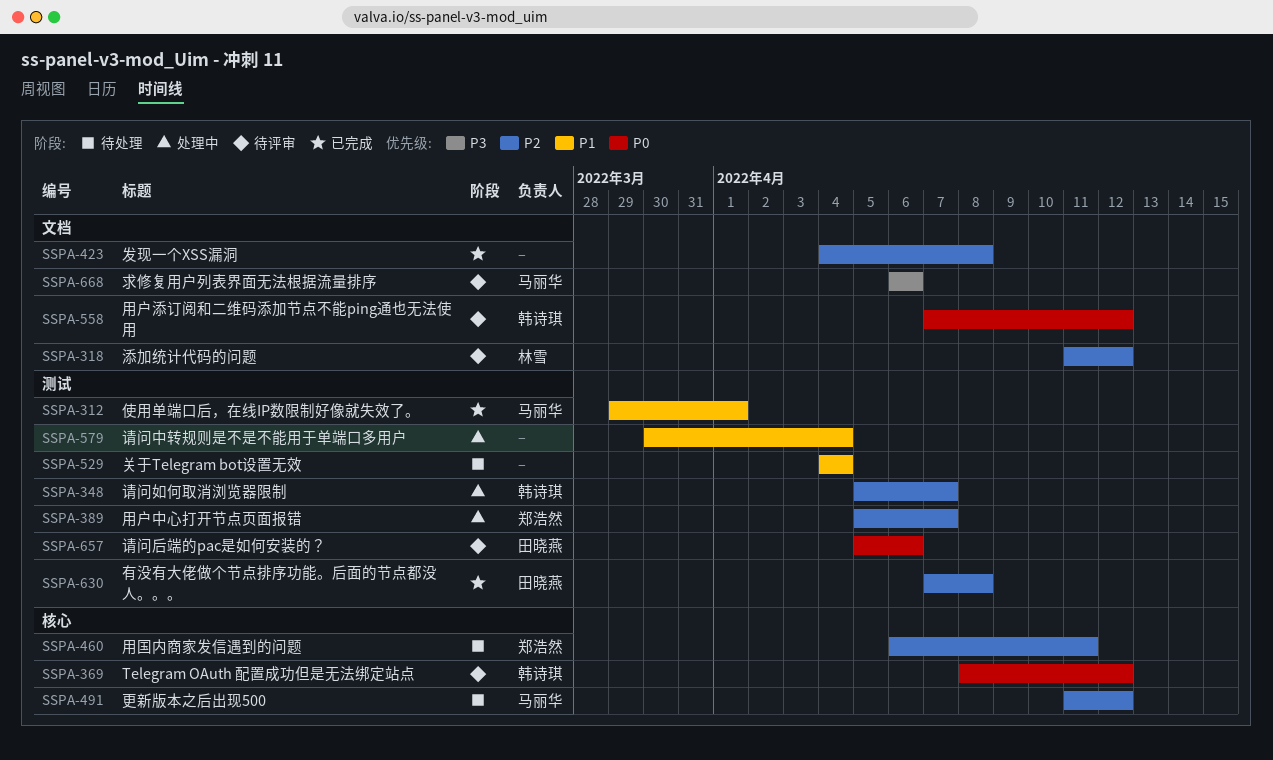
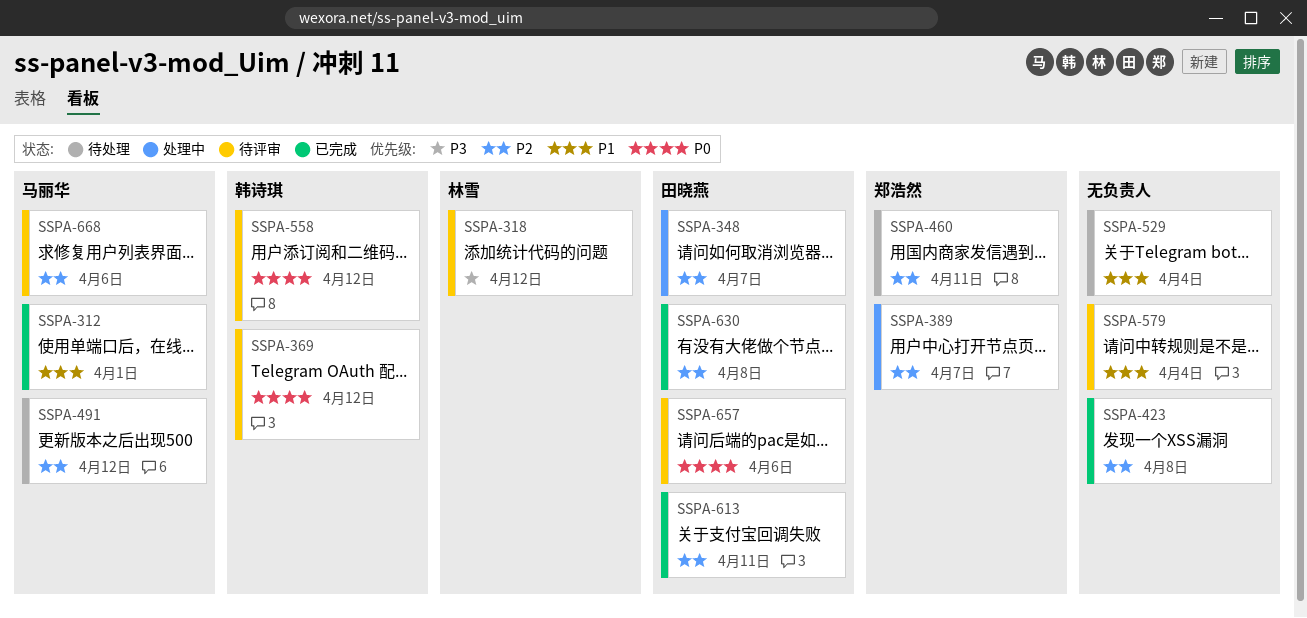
SSPA-318, priority: P2 -> P3
SSPA-348, owner: 韩诗琪 -> 田晓燕
SSPA-579, status: 处理中 -> 待评审
SSPA-613: none -> present
SSPA-668, priority: P3 -> P2

